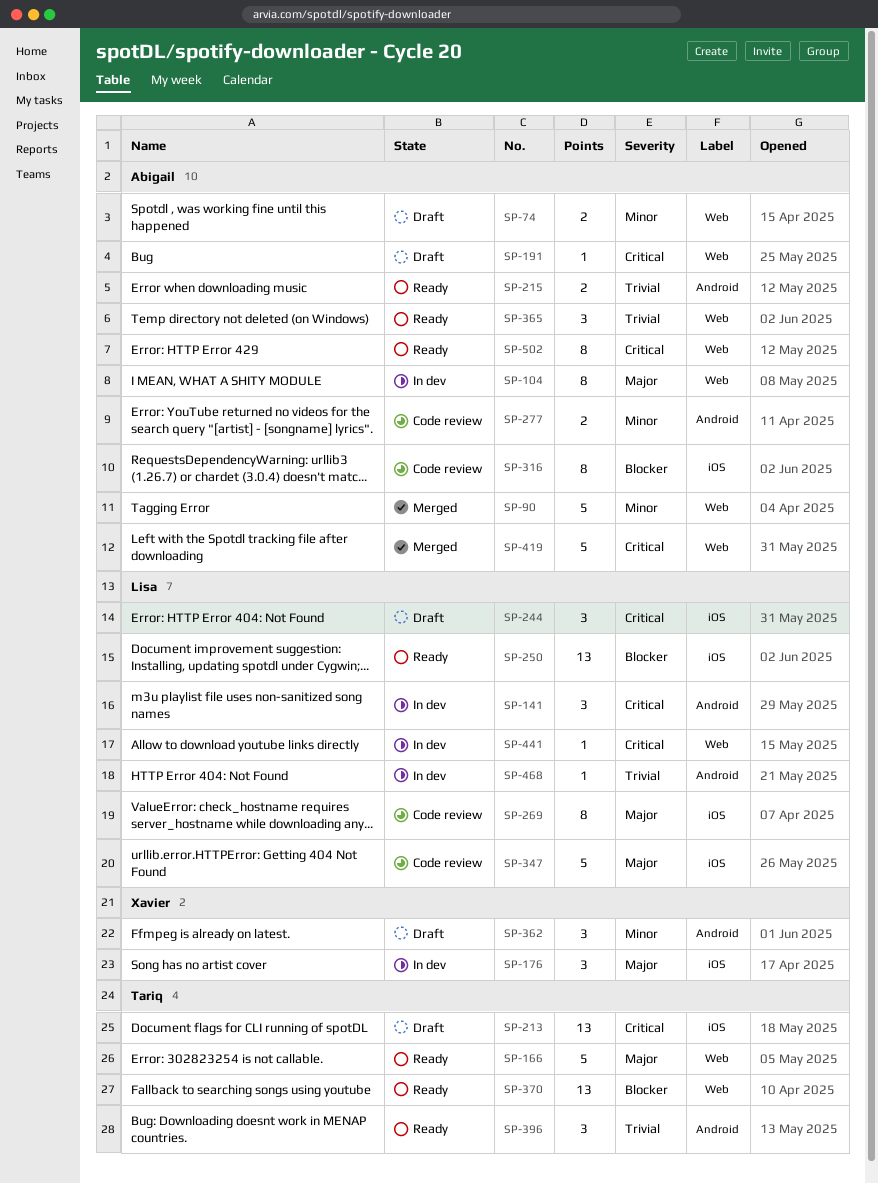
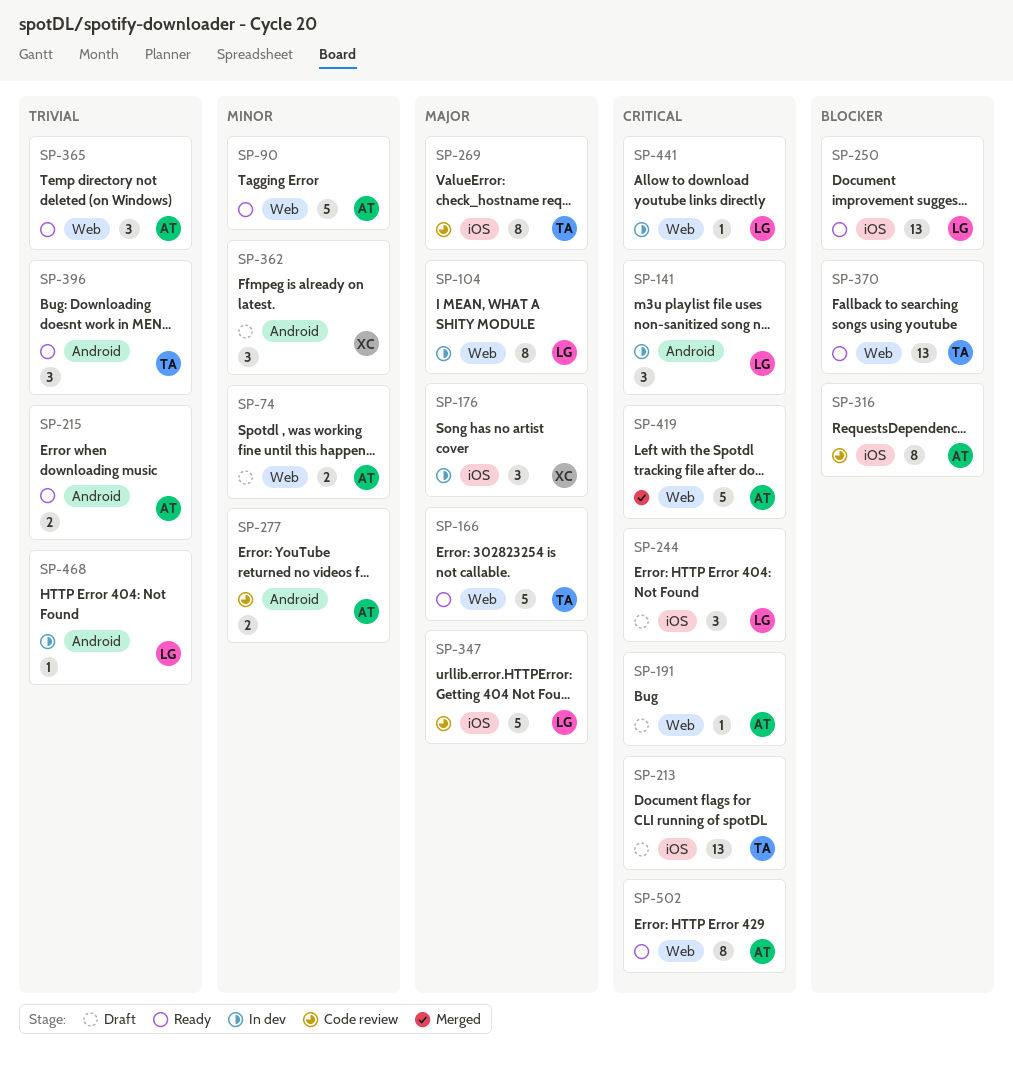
SP-90, status: Merged -> Ready
SP-104, owner: Abigail -> Lisa
SP-269, owner: Lisa -> Tariq

